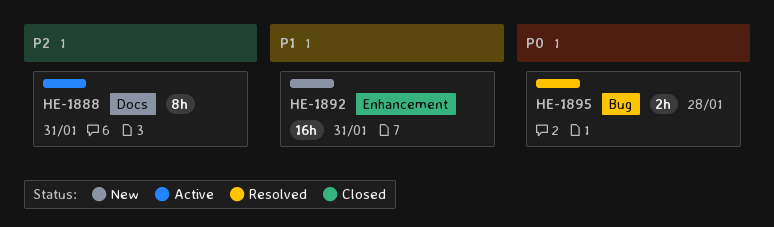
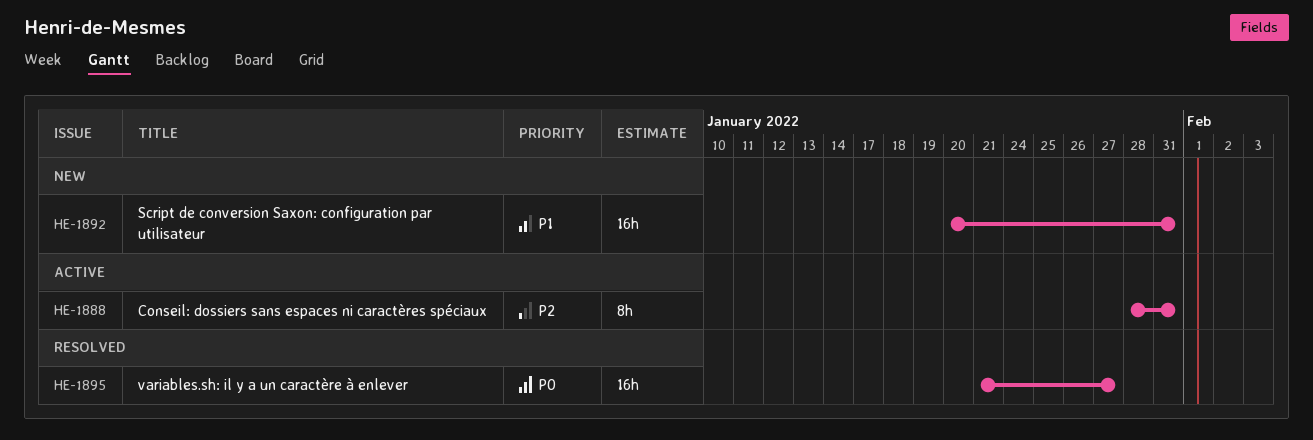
HE-1895, estimate: 2h -> 16h
HE-1895, due: Jan 28 -> Jan 27

